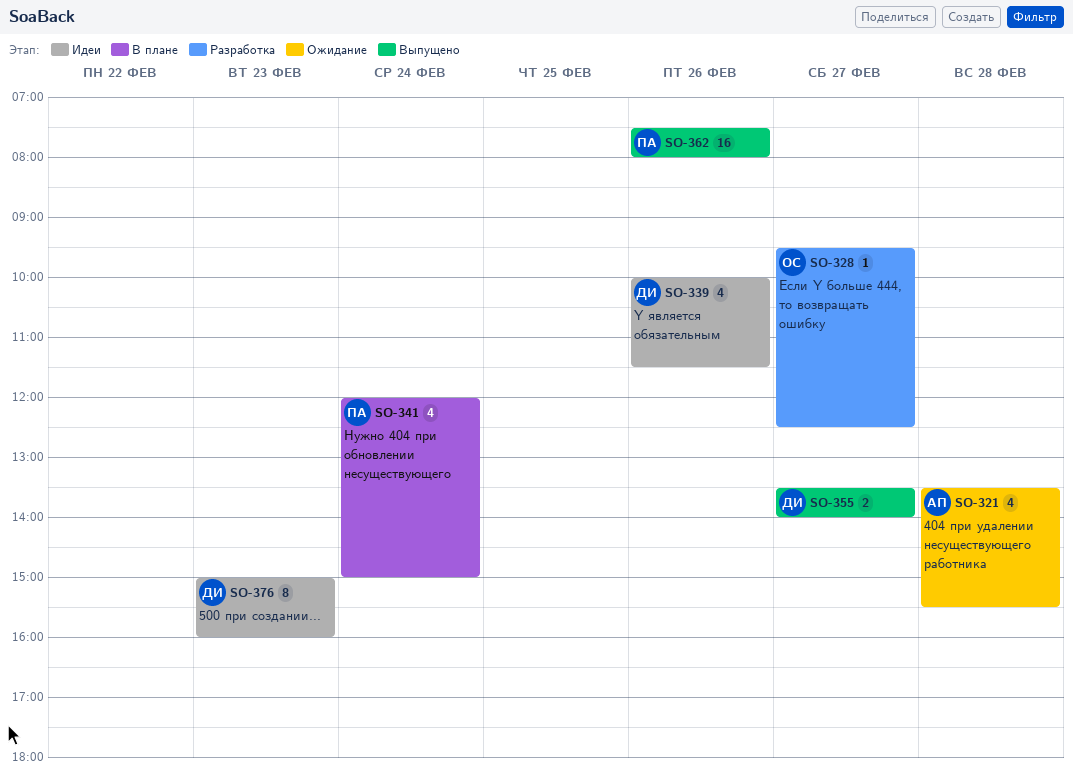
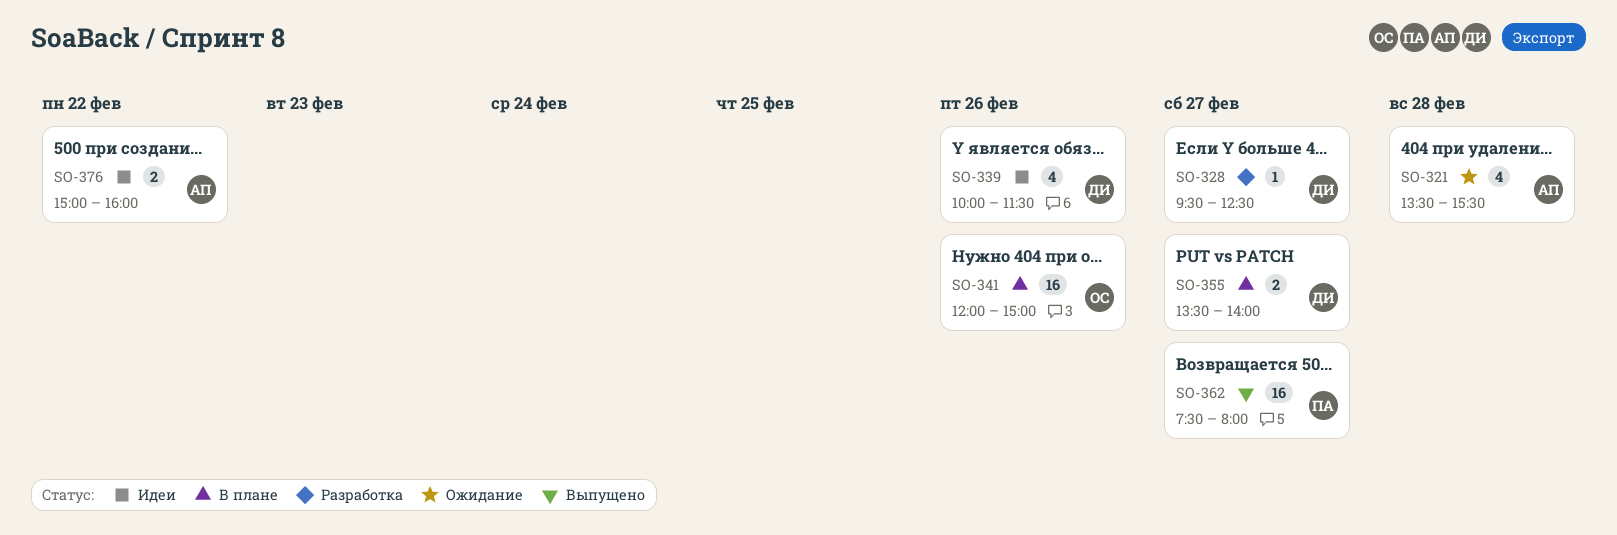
SO-328, owner: ОС -> ДИ
SO-341, owner: ПА -> ОС
SO-341, estimate: 4 -> 16
SO-341, day: Feb 24 -> Feb 26
SO-355, status: Выпущено -> В плане
SO-362, day: Feb 26 -> Feb 27
SO-376, owner: ДИ -> АП
SO-376, estimate: 8 -> 2
SO-376, day: Feb 23 -> Feb 22

